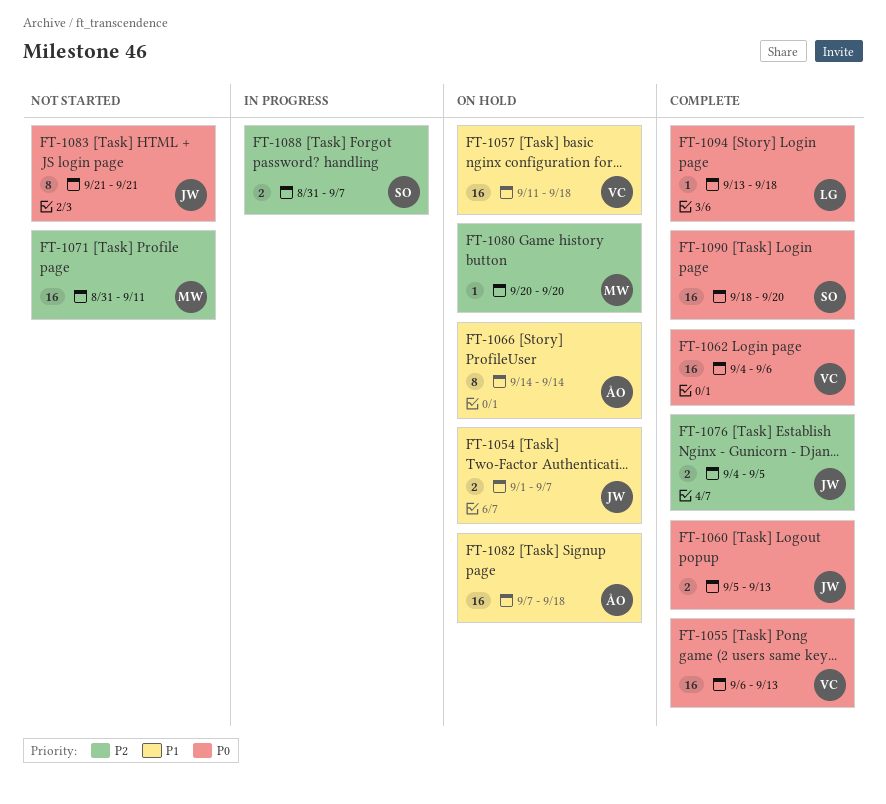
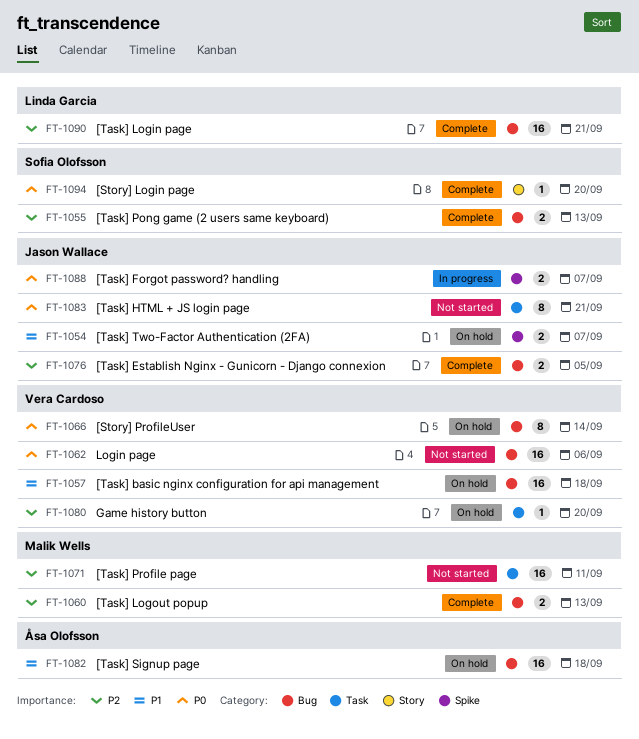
FT-1055, owner: Vera Cardoso -> Sofia Olofsson
FT-1055, priority: P0 -> P2
FT-1055, estimate: 16 -> 2
FT-1060, owner: Jason Wallace -> Malik Wells
FT-1060, priority: P0 -> P2
FT-1062, status: Complete -> Not started
FT-1066, owner: Åsa Olofsson -> Vera Cardoso
FT-1066, priority: P1 -> P0
FT-1080, owner: Malik Wells -> Vera Cardoso
FT-1088, owner: Sofia Olofsson -> Jason Wallace
FT-1088, priority: P2 -> P0
FT-1090, owner: Sofia Olofsson -> Linda Garcia
FT-1090, priority: P0 -> P2
FT-1090, due: Sep 20 -> Sep 21
FT-1094, owner: Linda Garcia -> Sofia Olofsson
FT-1094, due: Sep 18 -> Sep 20

